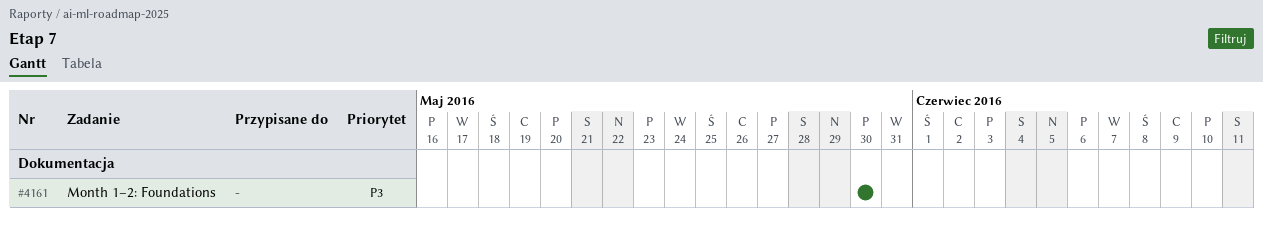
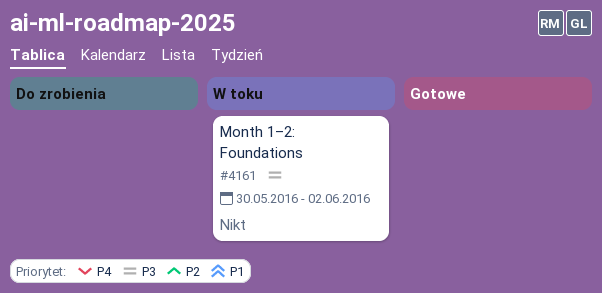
#4161, due: May 30 -> Jun 2

